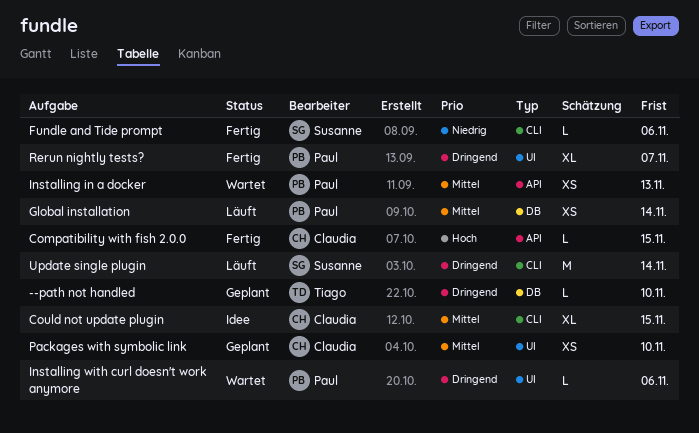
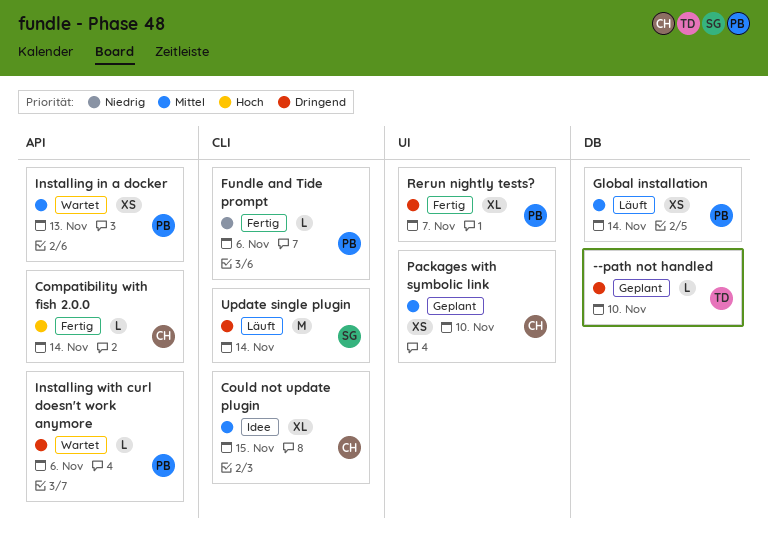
Compatibility with fish 2.0.0, due: Nov 15 -> Nov 14
Fundle and Tide prompt, owner: Susanne -> Paul
Installing with curl doesn't work anymore, label: UI -> API

